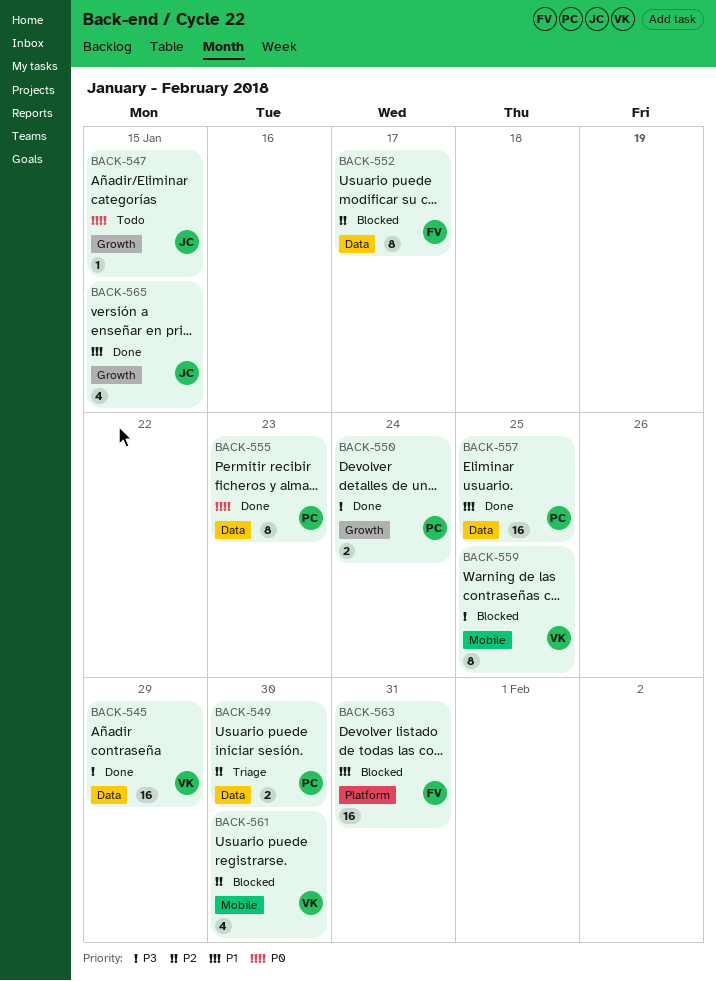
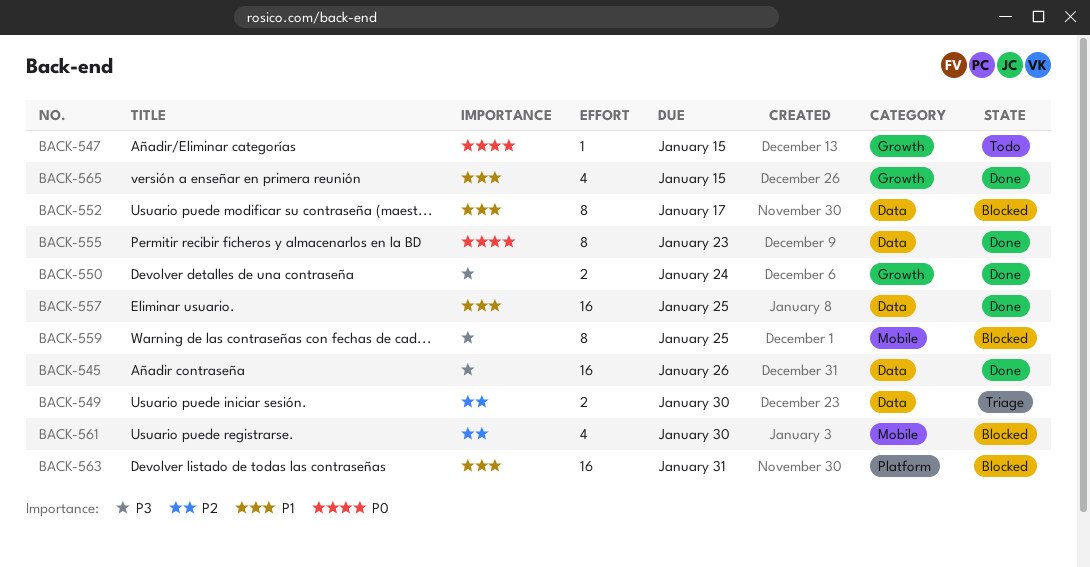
BACK-545, due: Jan 29 -> Jan 26
BACK-552, priority: P2 -> P1

